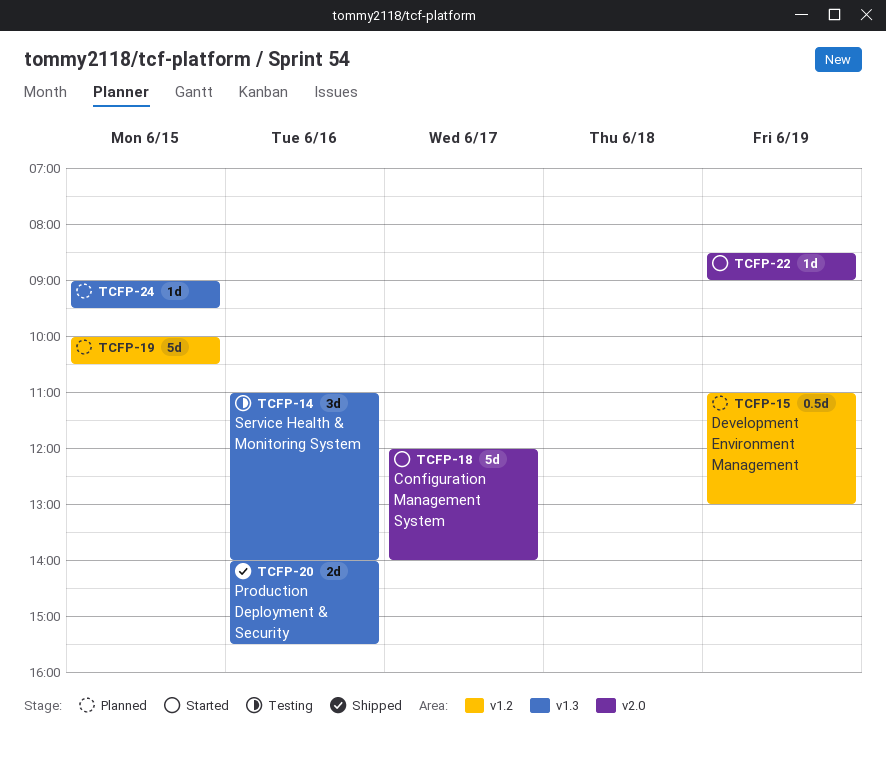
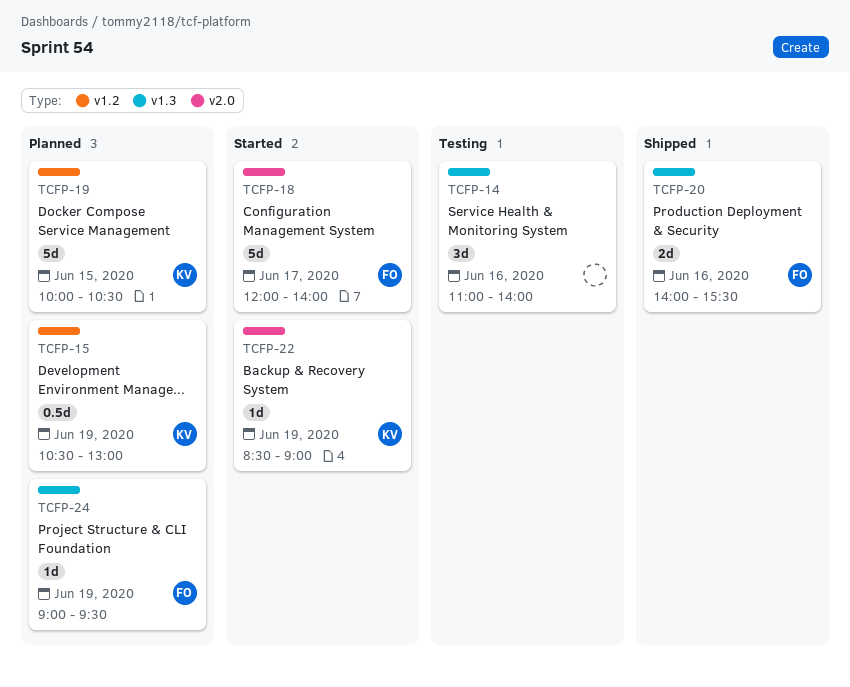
TCFP-15, begins: 11:00 -> 10:30
TCFP-24, day: Jun 15 -> Jun 19

